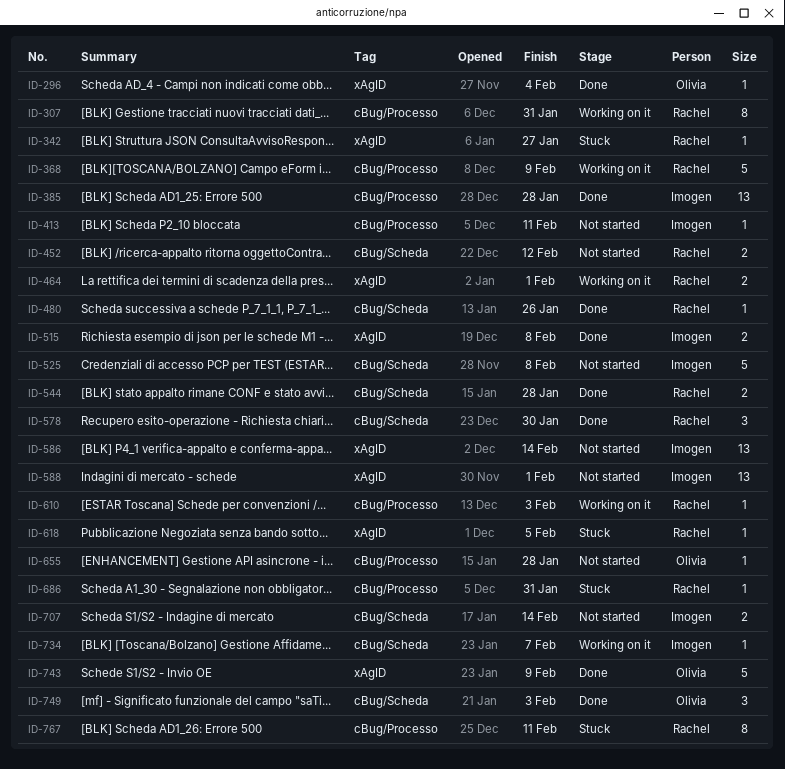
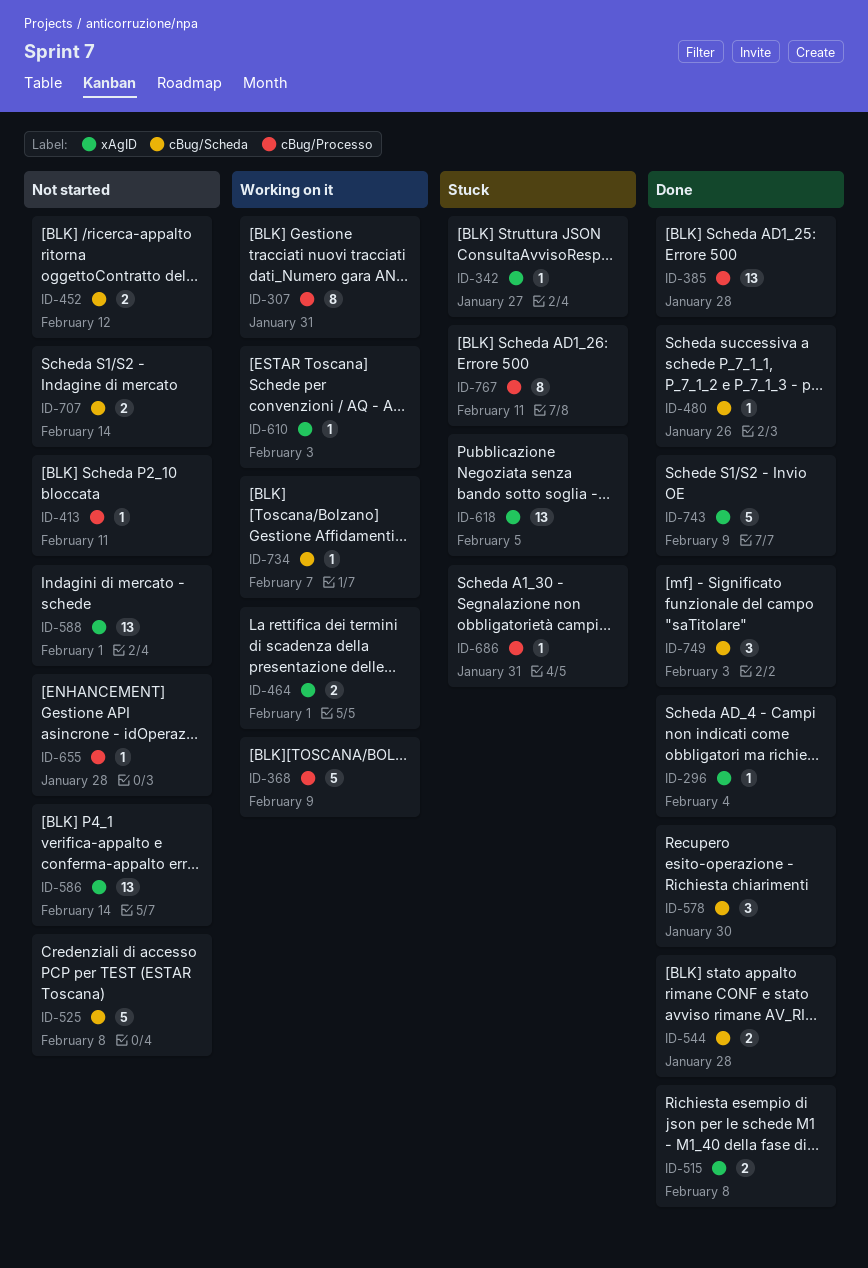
ID-610, label: cBug/Processo -> xAgID
ID-618, estimate: 1 -> 13

